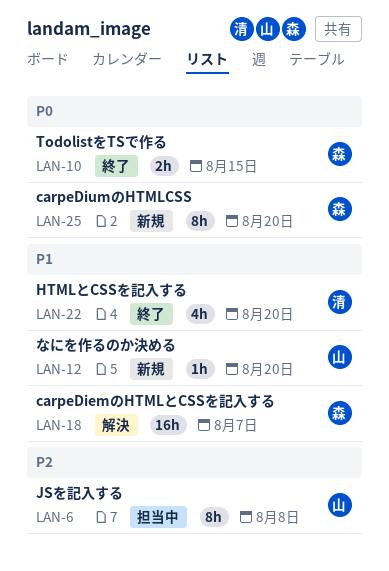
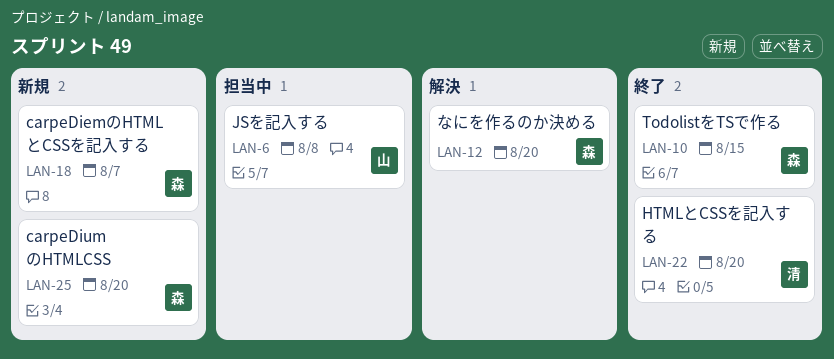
LAN-12, status: 新規 -> 解決
LAN-12, owner: 山 -> 森
LAN-18, status: 解決 -> 新規

